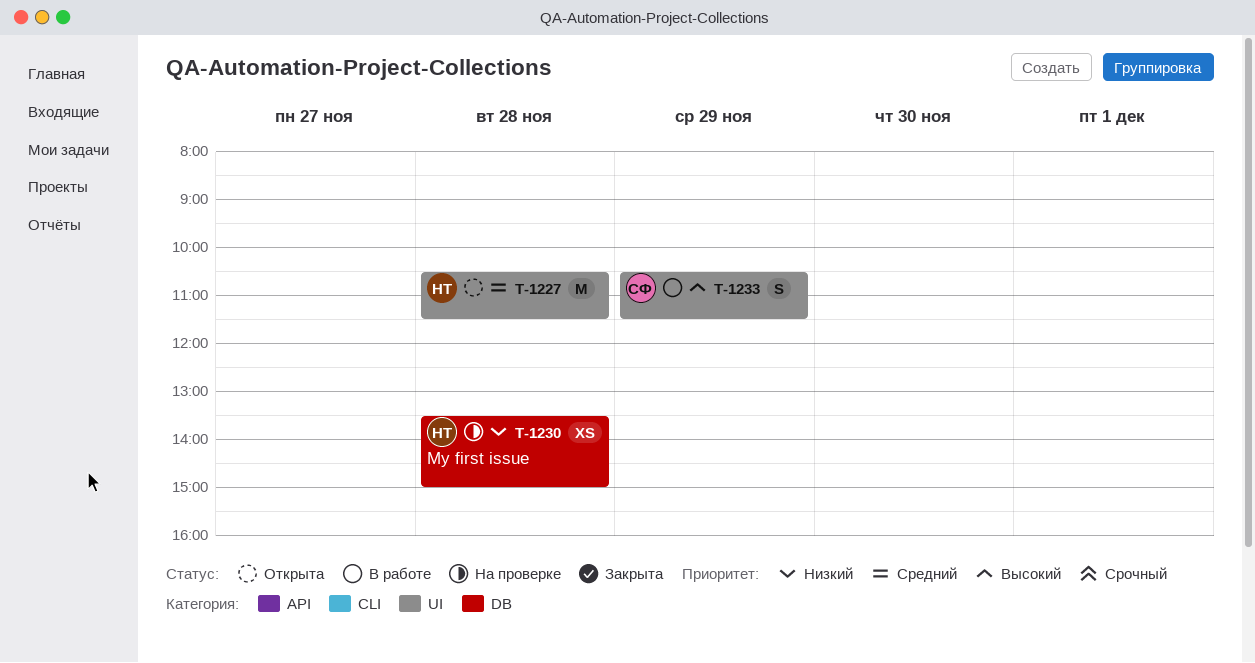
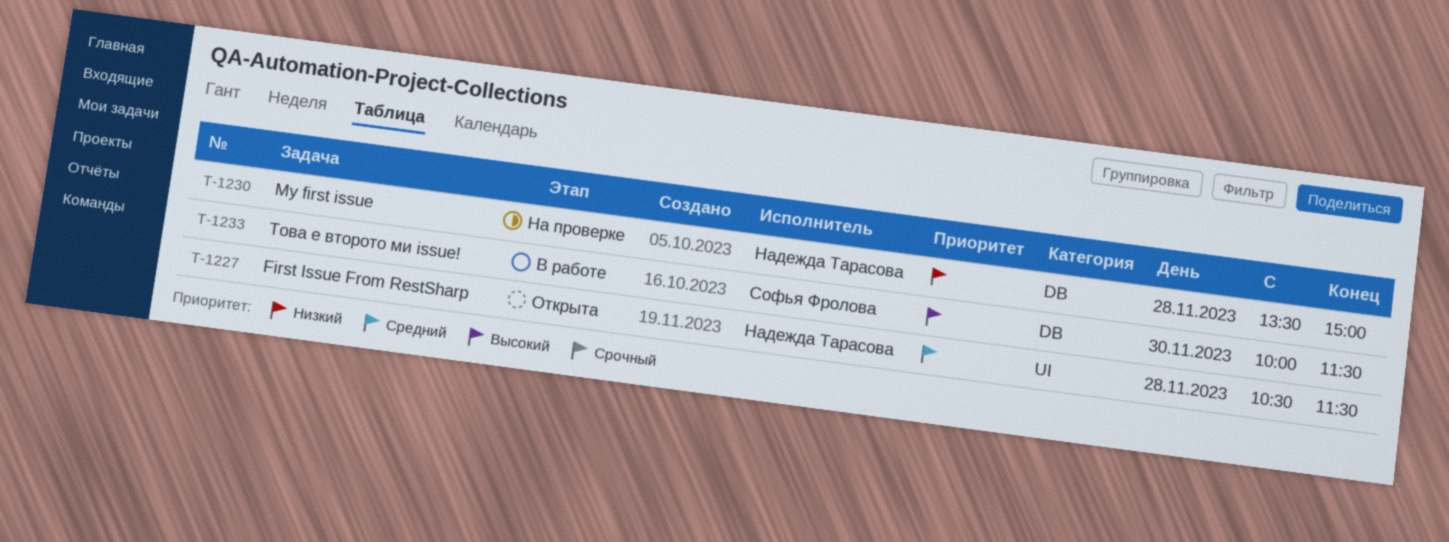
T-1233, label: UI -> DB
T-1233, day: Nov 29 -> Nov 30
T-1233, begins: 10:30 -> 10:00

